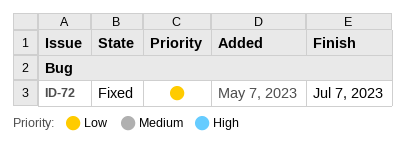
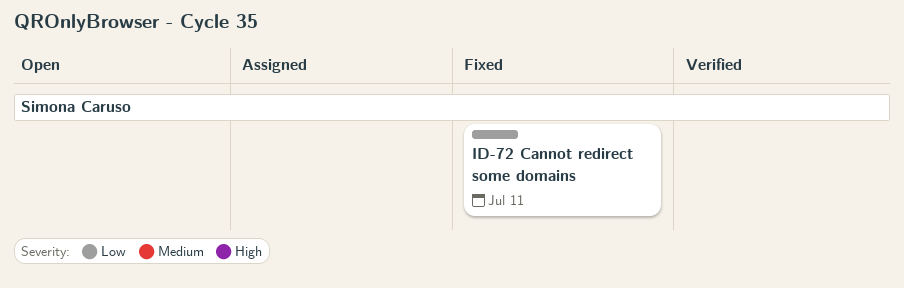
ID-72, due: Jul 7 -> Jul 11

